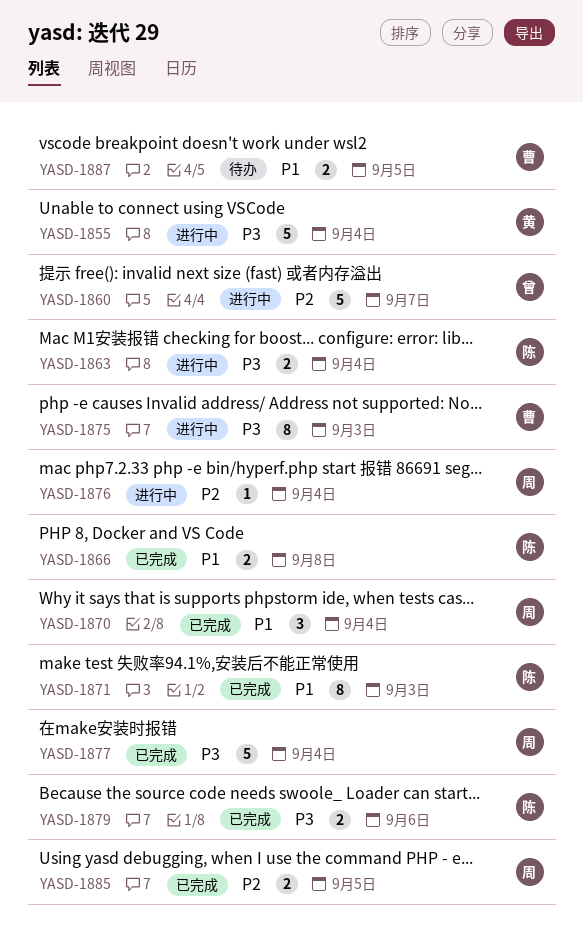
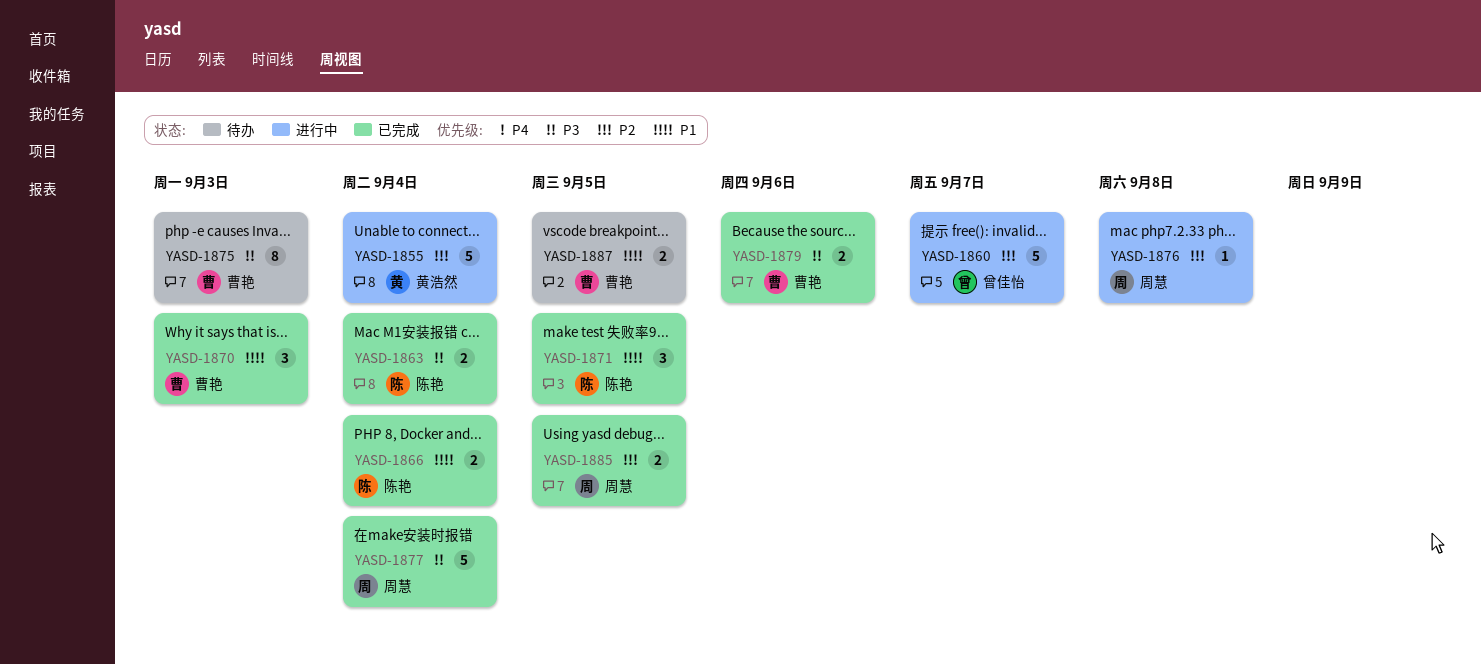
YASD-1855, priority: P3 -> P2
YASD-1863, status: 进行中 -> 已完成
YASD-1866, due: Sep 8 -> Sep 4
YASD-1870, owner: 周慧 -> 曹艳
YASD-1870, due: Sep 4 -> Sep 3
YASD-1871, estimate: 8 -> 3
YASD-1871, due: Sep 3 -> Sep 5
YASD-1875, status: 进行中 -> 待办
YASD-1876, due: Sep 4 -> Sep 8
YASD-1879, owner: 陈艳 -> 曹艳

